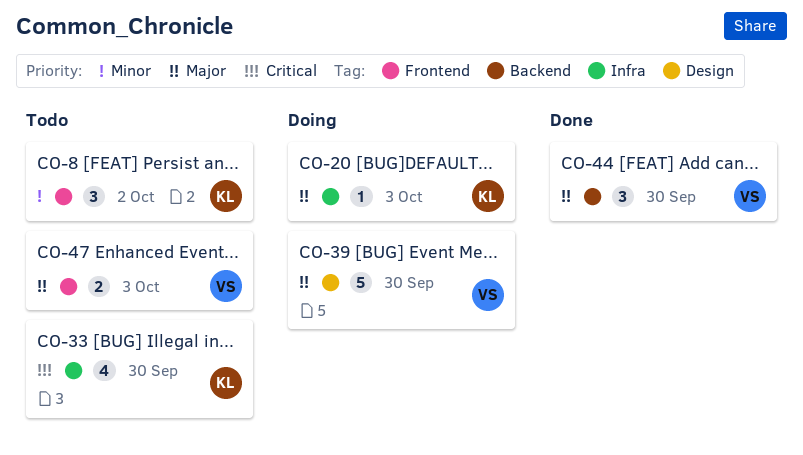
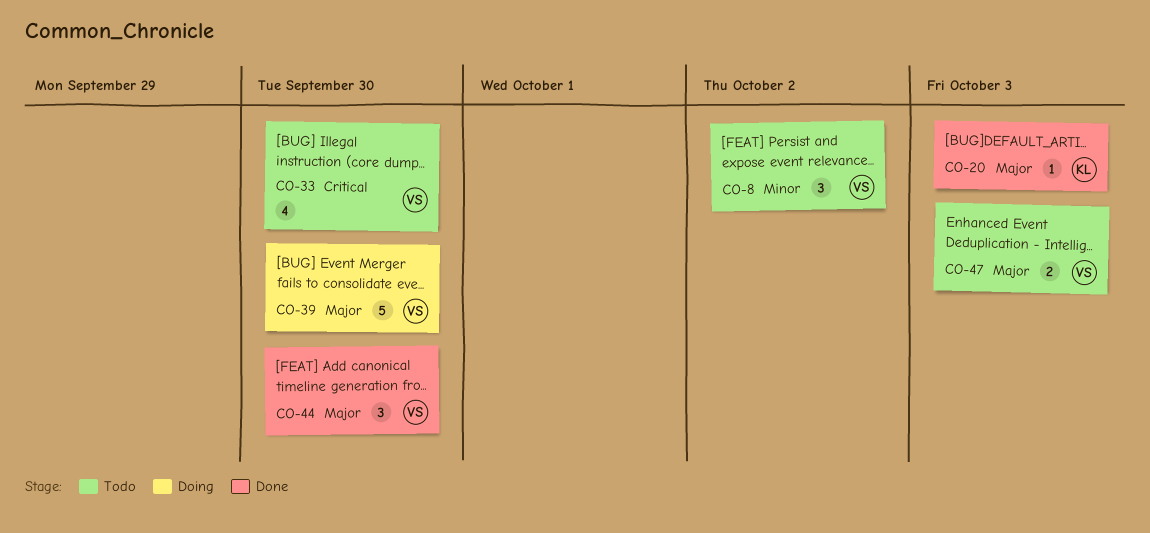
CO-8, owner: KL -> VS
CO-20, status: Doing -> Done
CO-33, owner: KL -> VS

